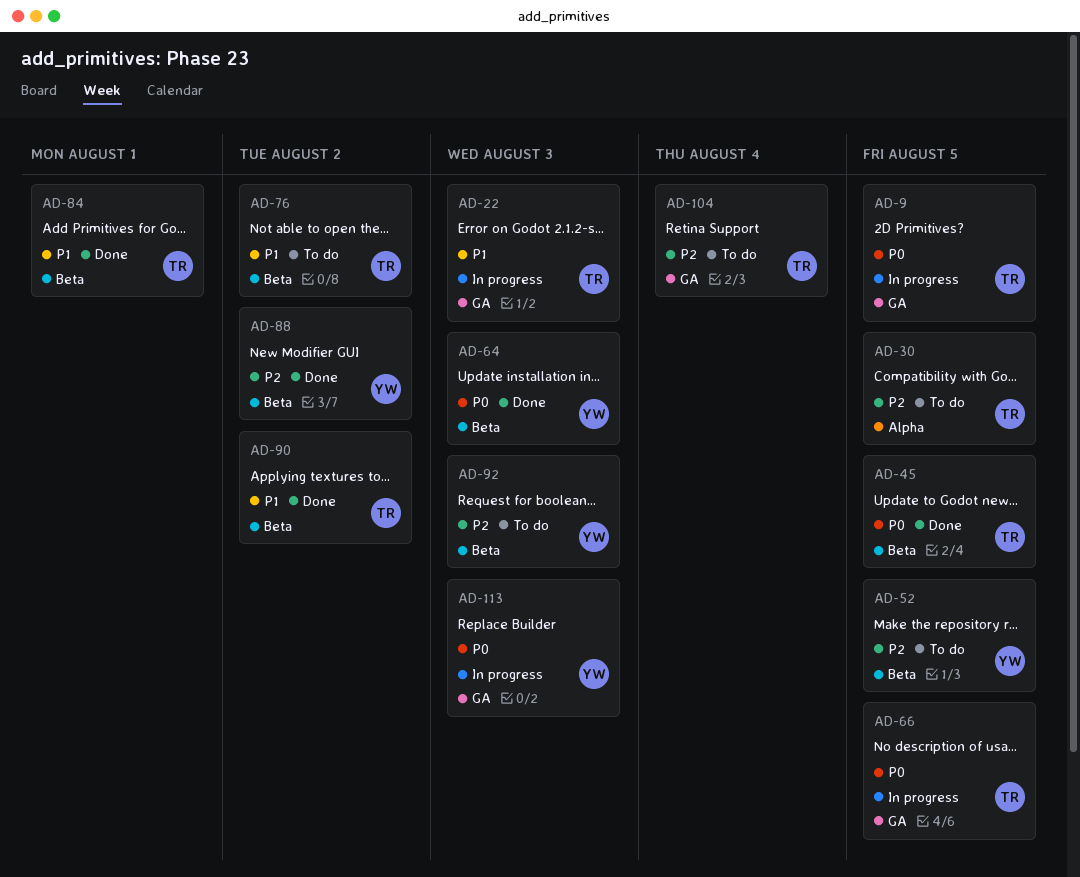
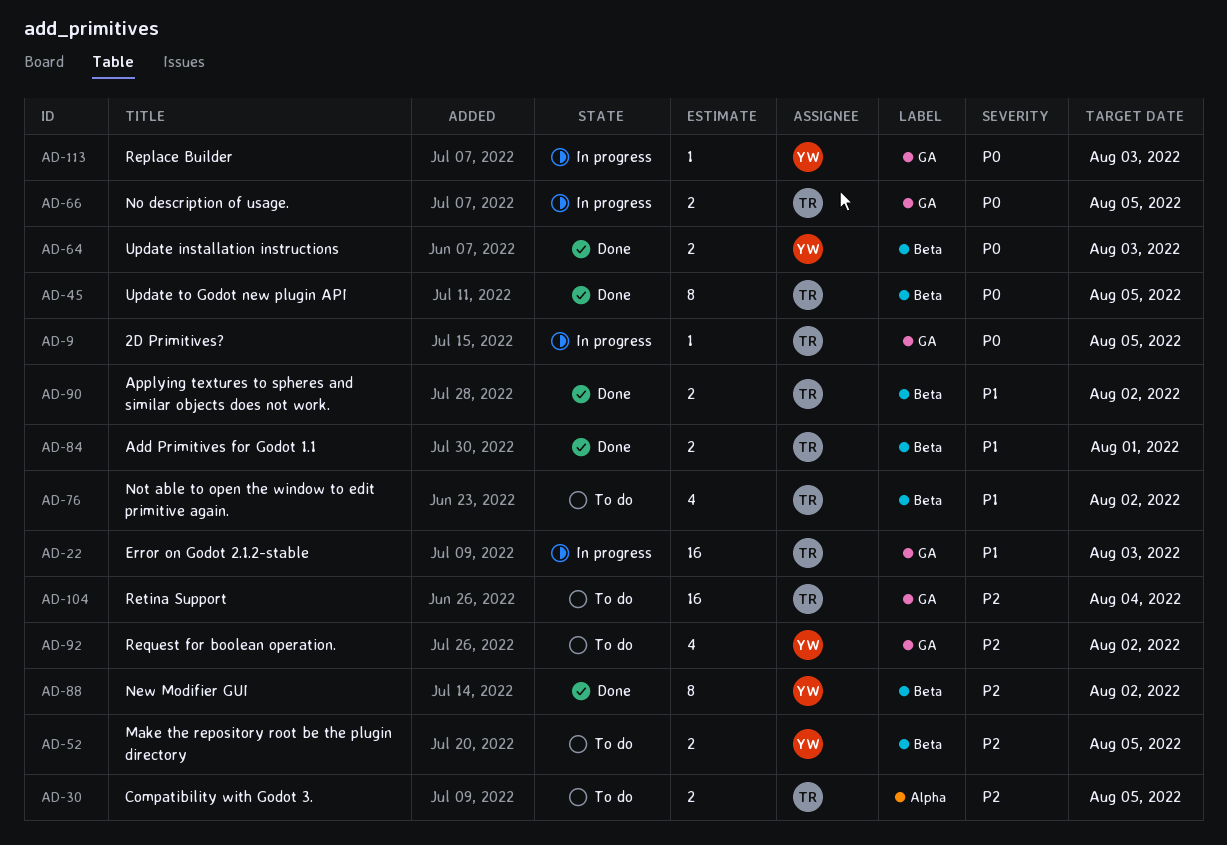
AD-92, label: Beta -> GA
AD-92, due: Aug 3 -> Aug 2

